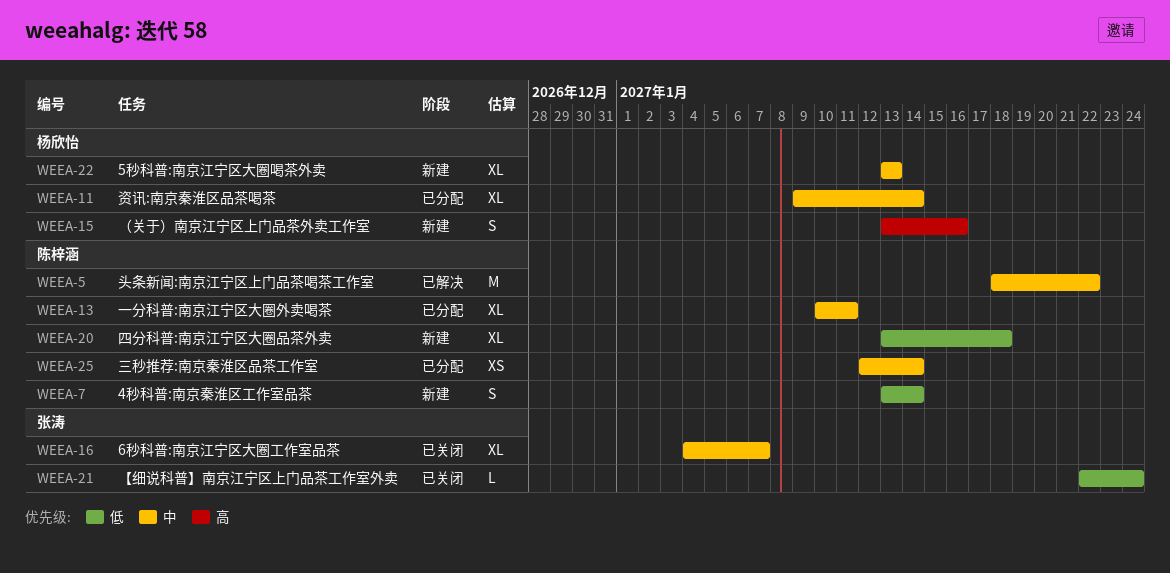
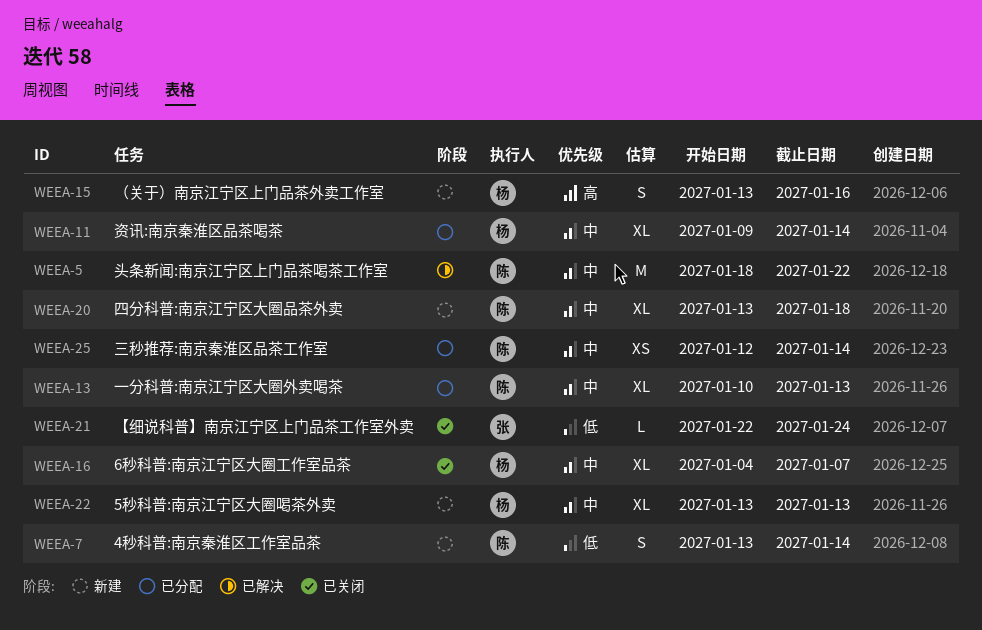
WEEA-13, due: Jan 11 -> Jan 13
WEEA-16, owner: 张涛 -> 杨欣怡
WEEA-20, priority: 低 -> 中

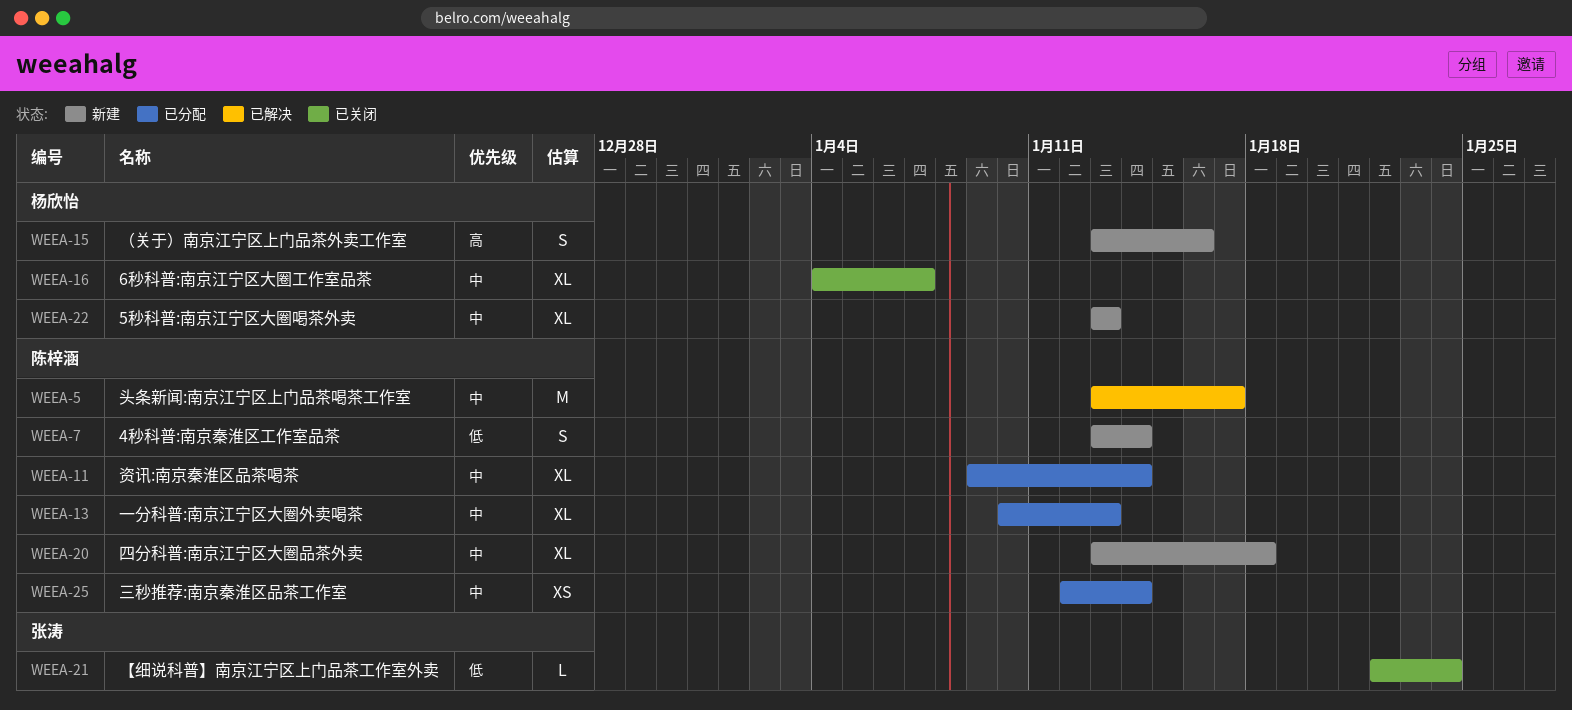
WEEA-5, start: Jan 18 -> Jan 13
WEEA-5, due: Jan 22 -> Jan 17
WEEA-11, owner: 杨欣怡 -> 陈梓涵

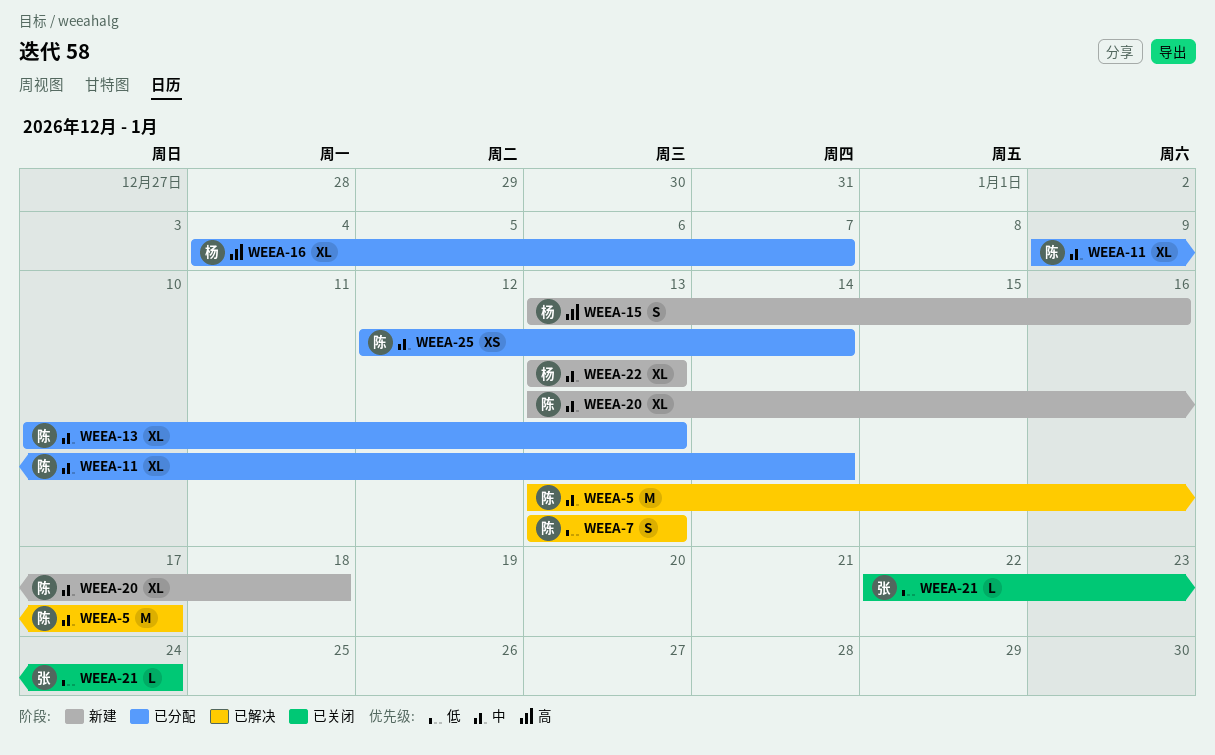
WEEA-7, status: 新建 -> 已解决
WEEA-7, due: Jan 14 -> Jan 13
WEEA-16, status: 已关闭 -> 已分配
WEEA-16, priority: 中 -> 高

